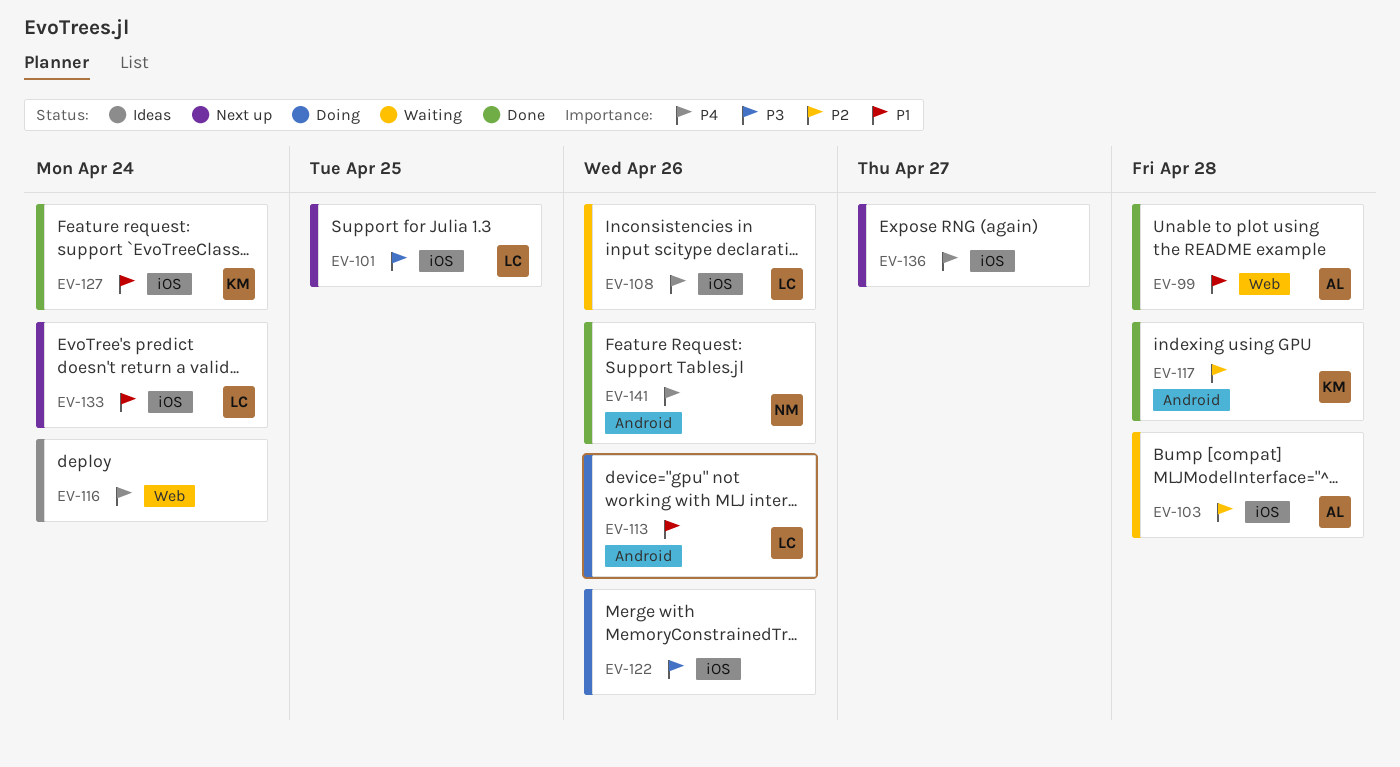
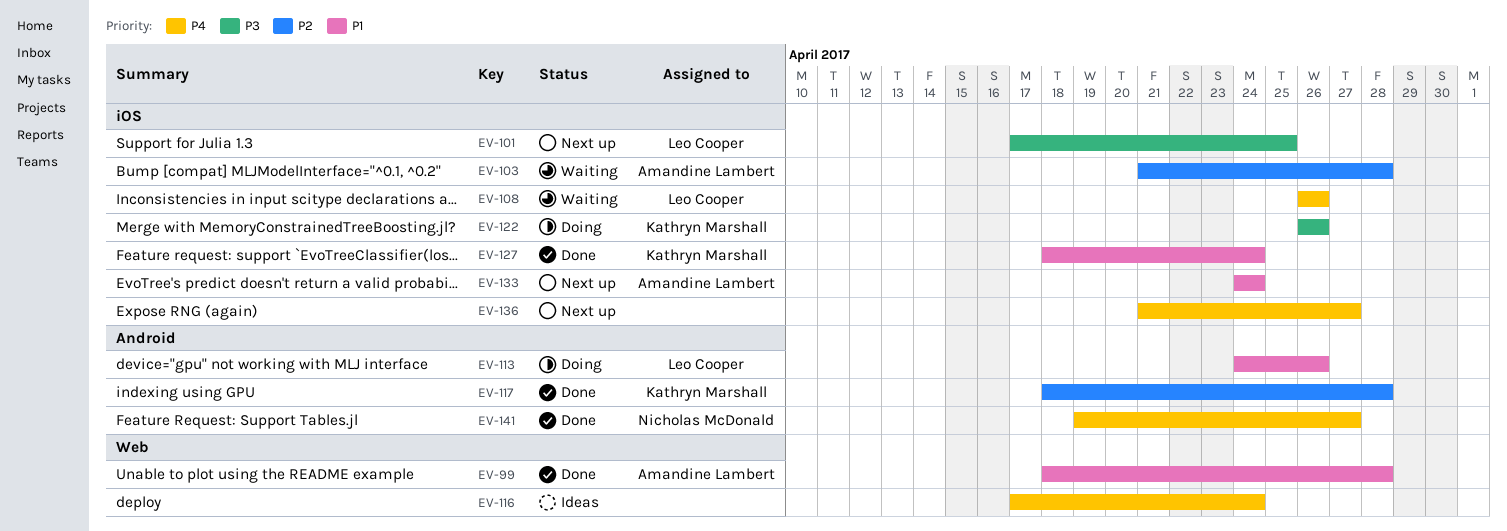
EV-122, owner: none -> Kathryn Marshall
EV-133, owner: Leo Cooper -> Amandine Lambert
EV-141, due: Apr 26 -> Apr 27

